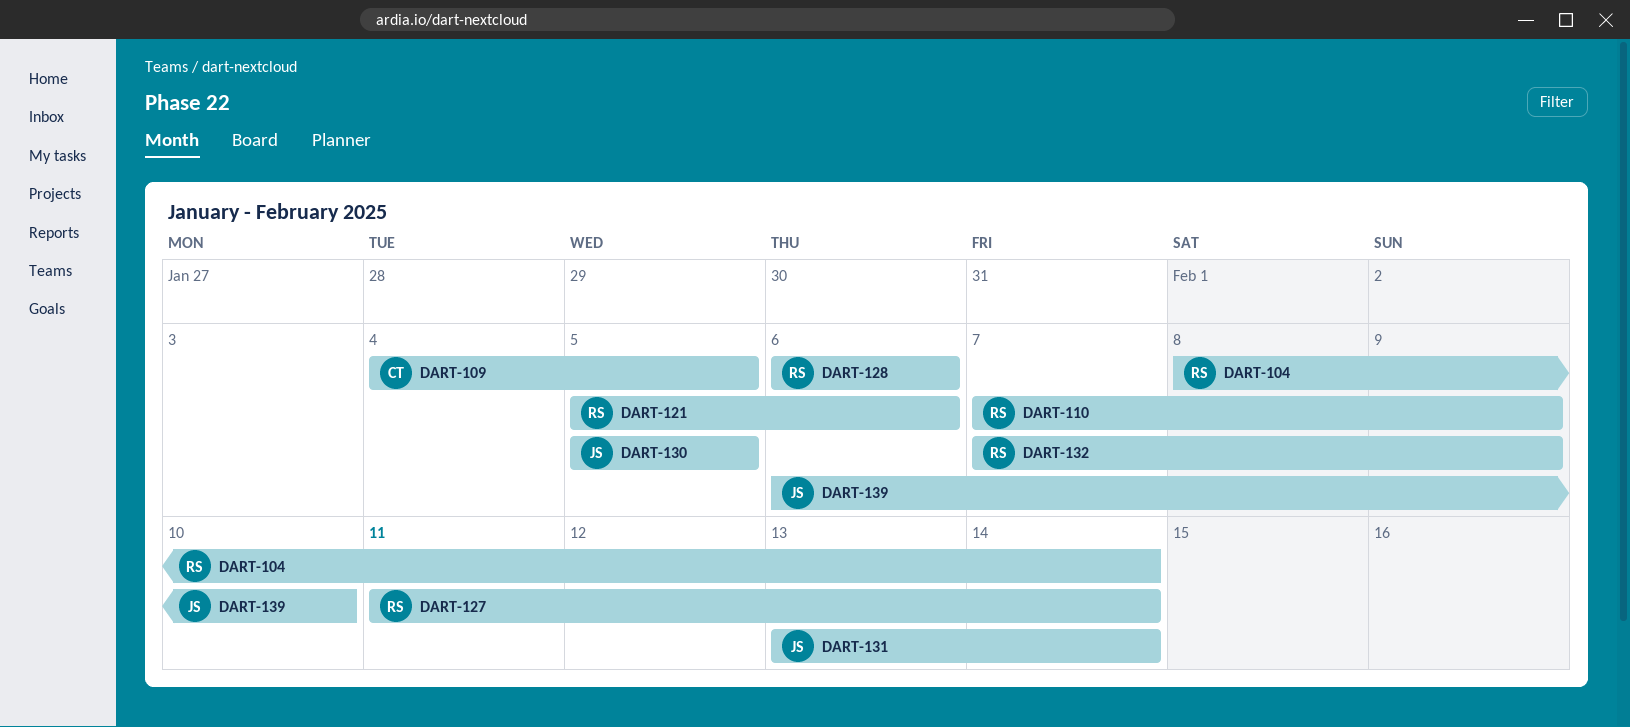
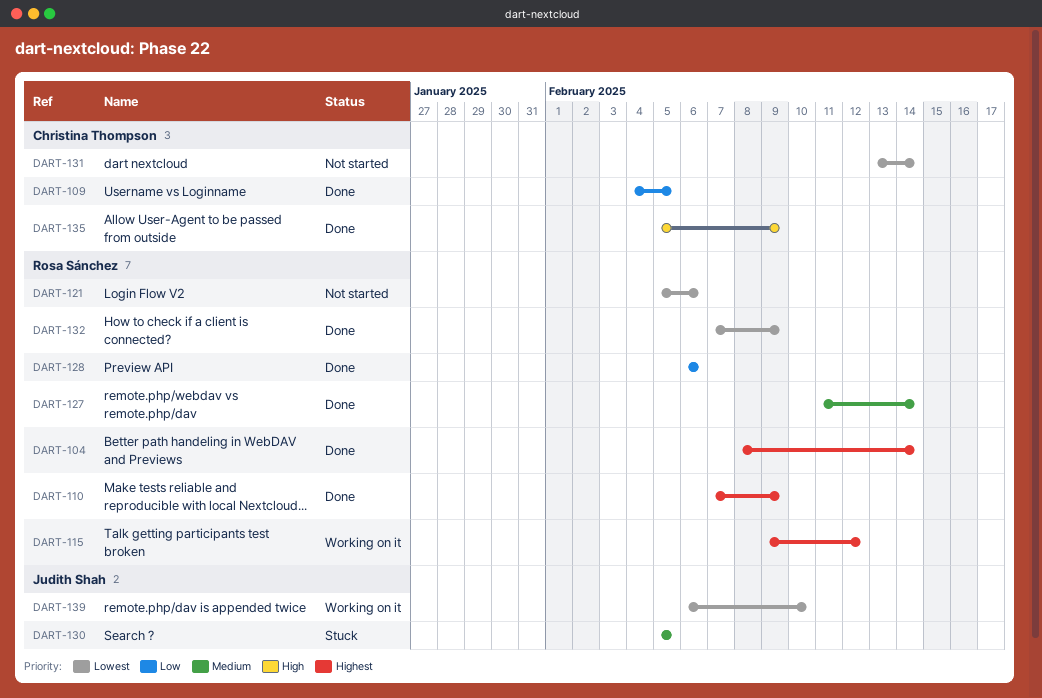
DART-115: none -> present
DART-131, owner: Judith Shah -> Christina Thompson
DART-135: none -> present

